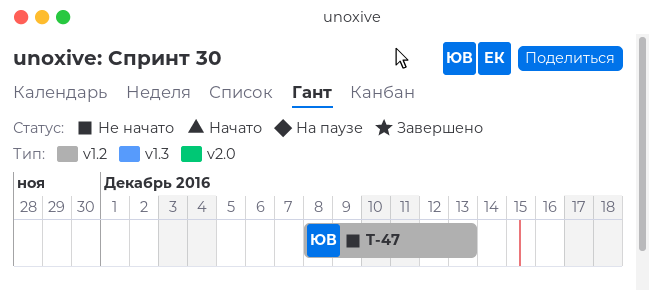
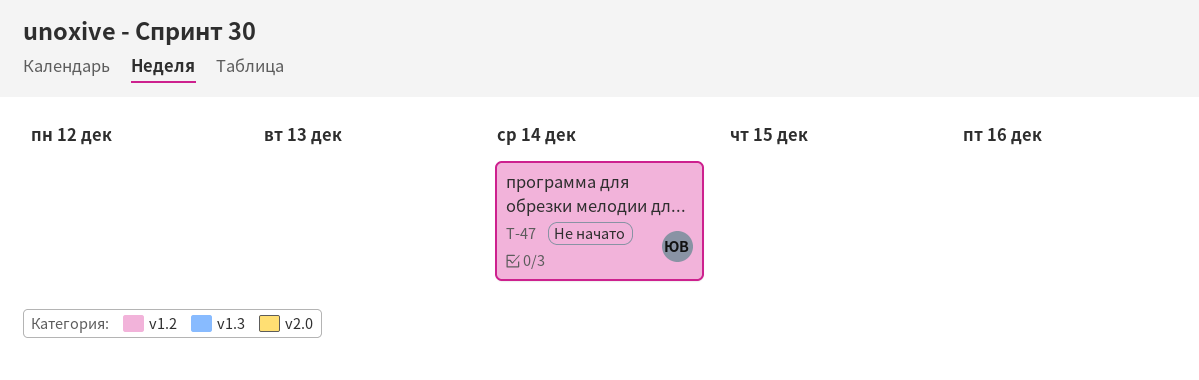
T-47, due: Dec 13 -> Dec 14

